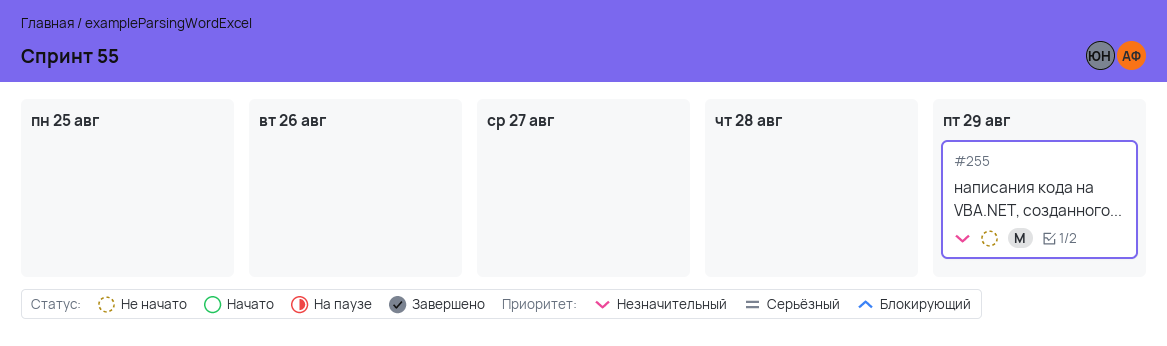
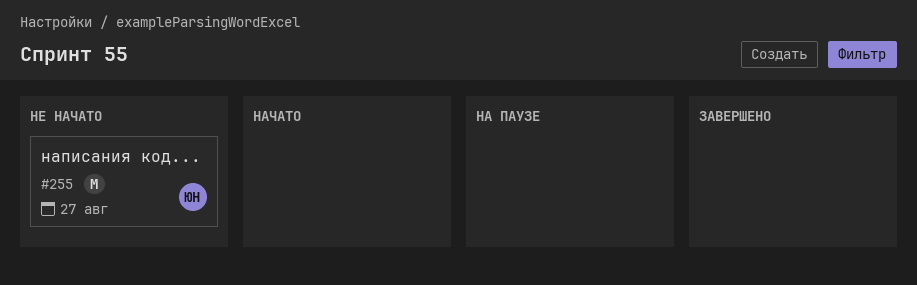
#255, due: Aug 29 -> Aug 27

